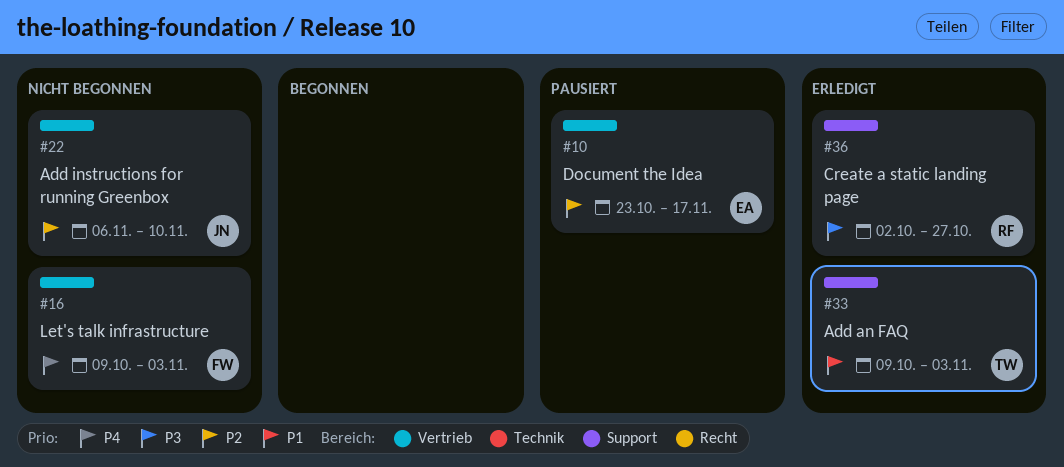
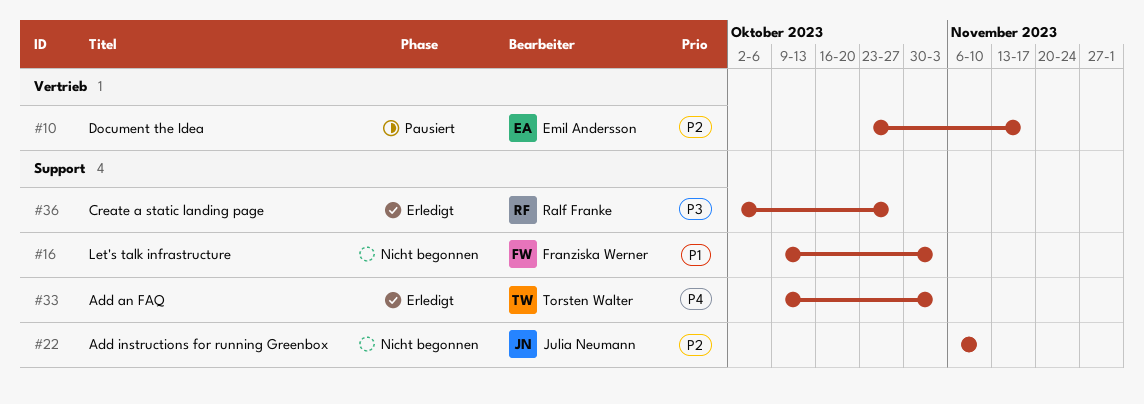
#16, priority: P4 -> P1
#16, label: Vertrieb -> Support
#22, label: Vertrieb -> Support
#33, priority: P1 -> P4

